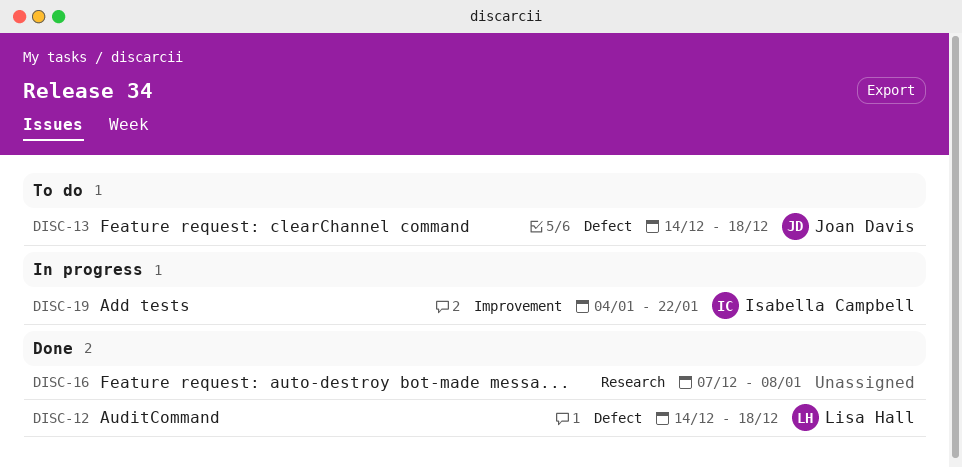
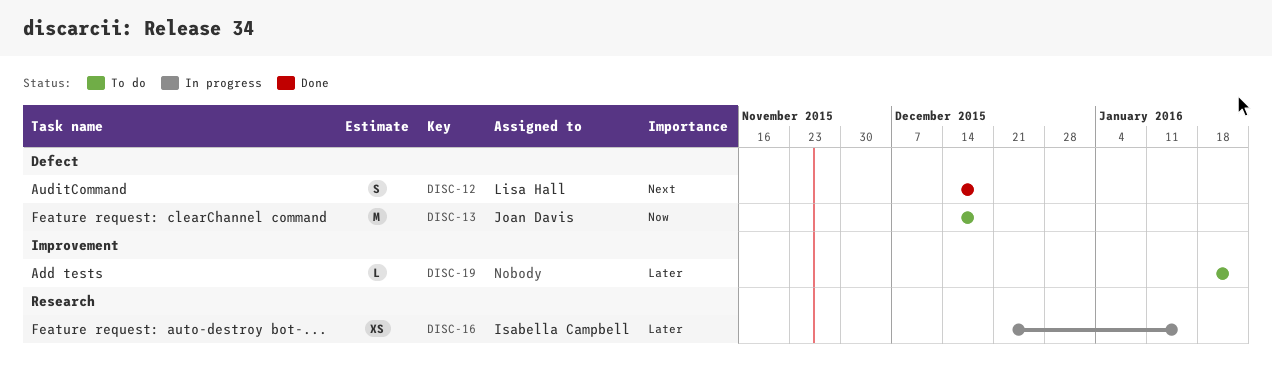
DISC-16, status: Done -> In progress
DISC-16, owner: none -> Isabella Campbell
DISC-16, start: Dec 7 -> Dec 21
DISC-16, due: Jan 8 -> Jan 15
DISC-19, status: In progress -> To do
DISC-19, owner: Isabella Campbell -> none
DISC-19, start: Jan 4 -> Jan 18

